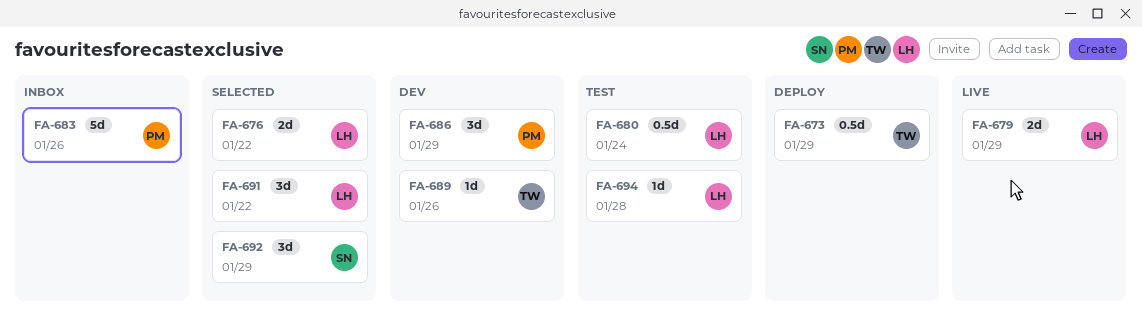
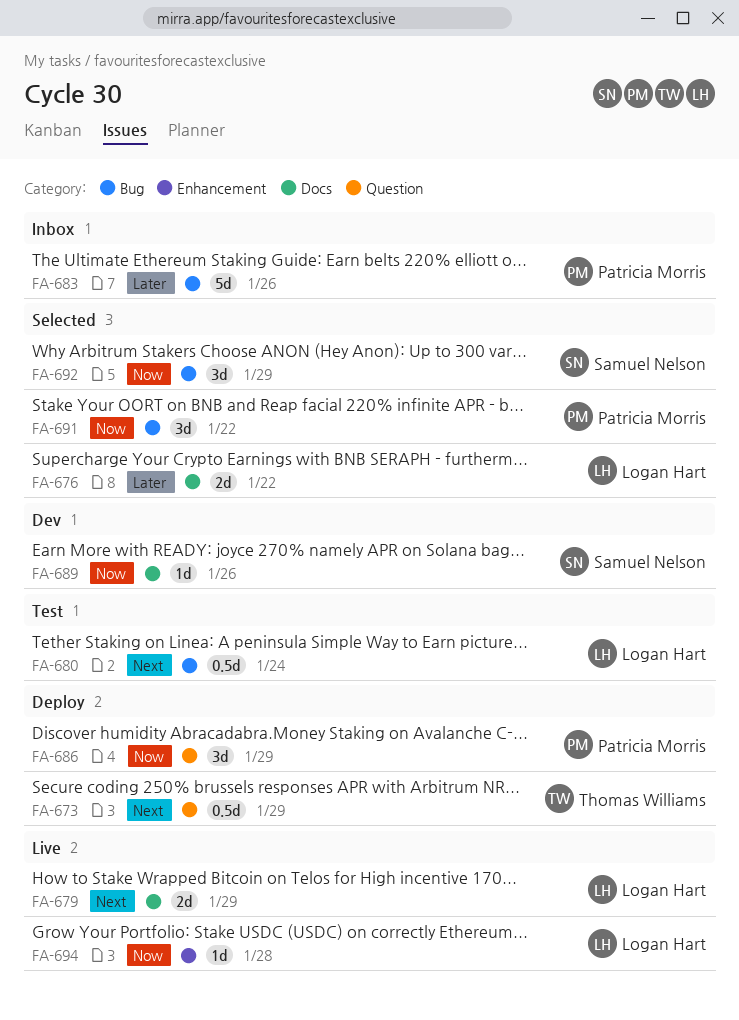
FA-686, status: Dev -> Deploy
FA-689, owner: Thomas Williams -> Samuel Nelson
FA-691, owner: Logan Hart -> Patricia Morris
FA-694, status: Test -> Live

